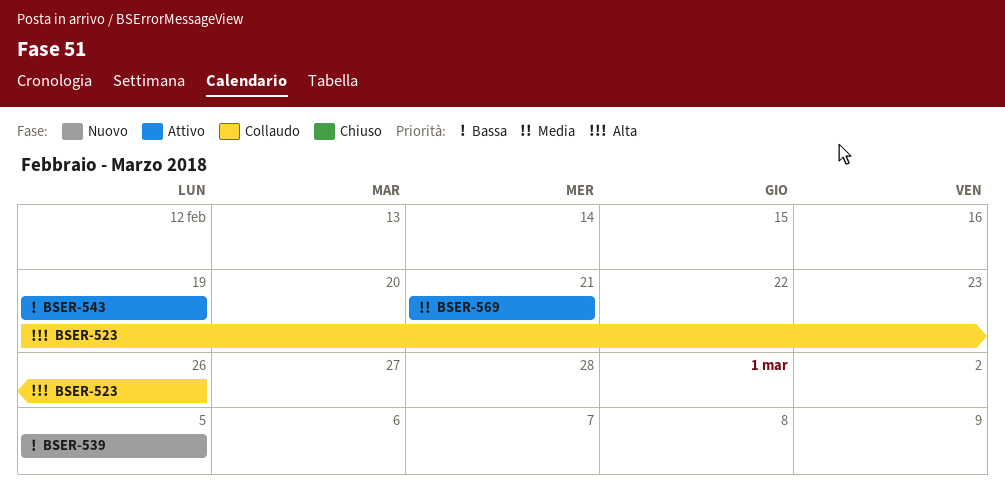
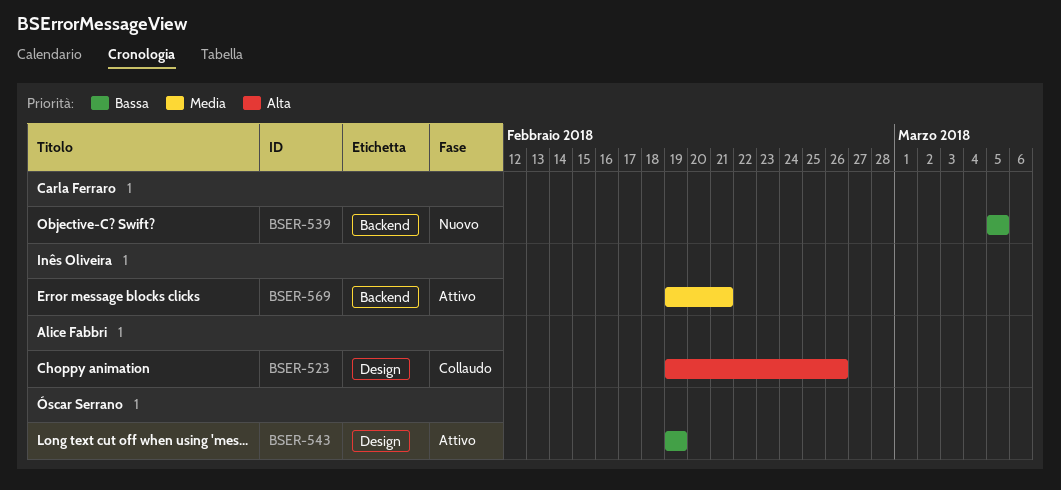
BSER-569, start: Feb 21 -> Feb 19

